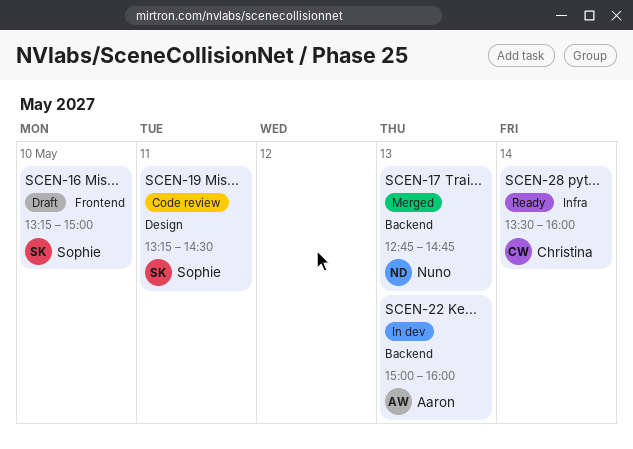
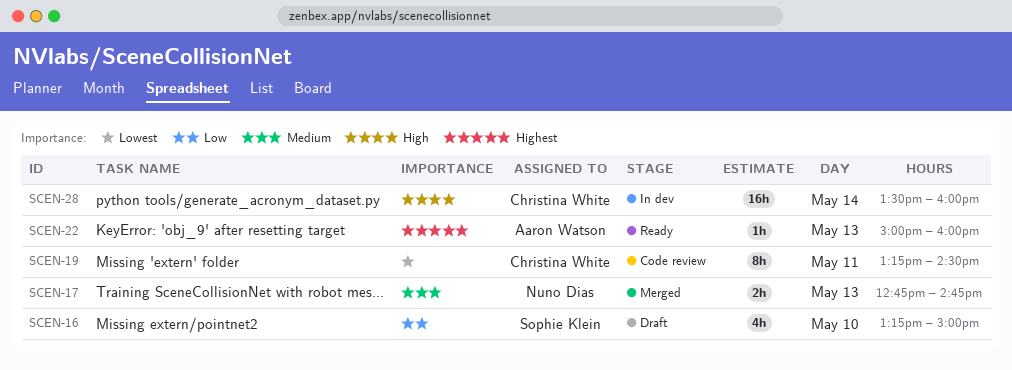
SCEN-19, owner: Sophie Klein -> Christina White
SCEN-22, status: In dev -> Ready
SCEN-28, status: Ready -> In dev

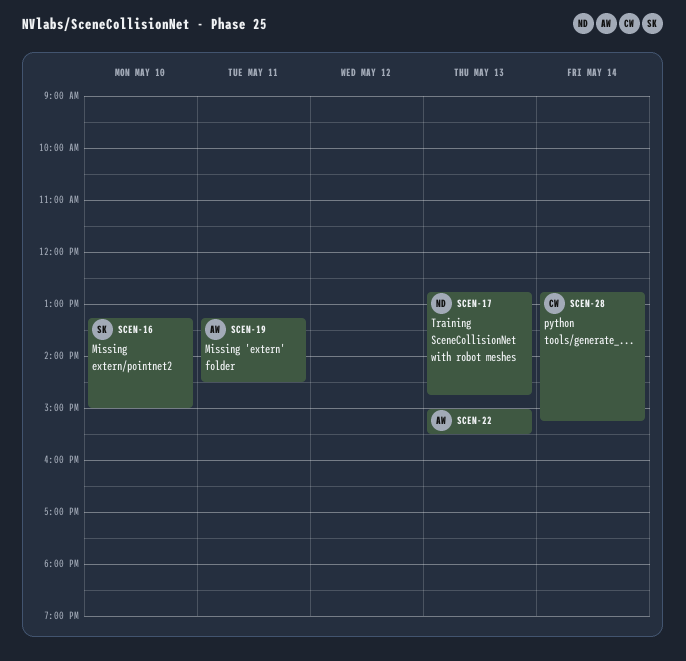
SCEN-19, owner: Christina White -> Aaron Watson
SCEN-22, ends: 16:00 -> 15:30
SCEN-28, begins: 13:30 -> 12:45
SCEN-28, ends: 16:00 -> 15:15

